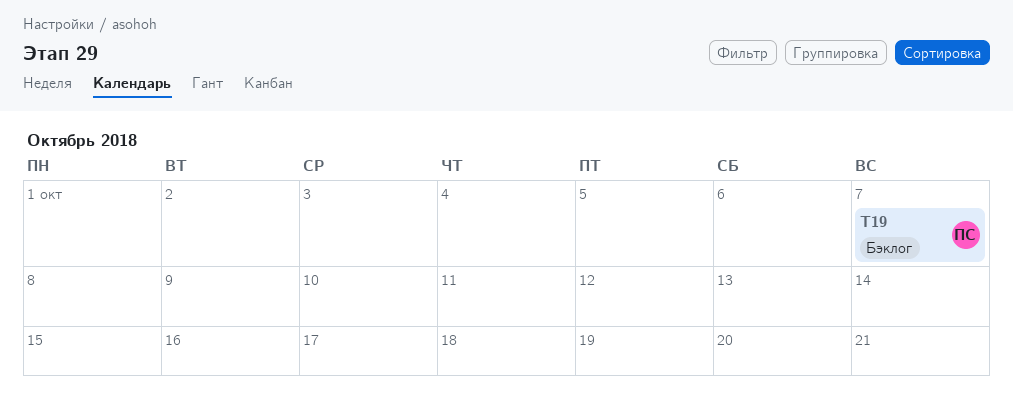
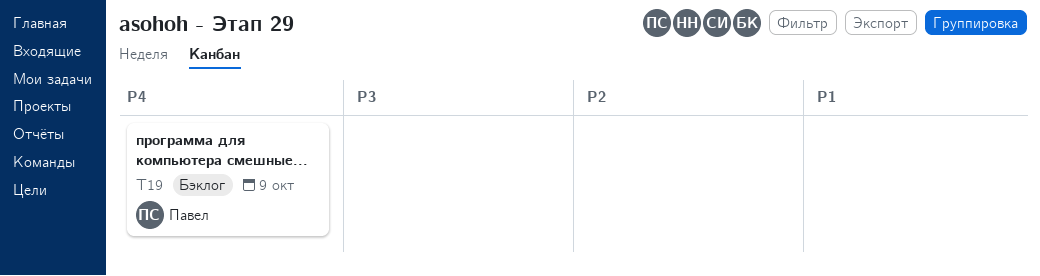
T19, due: Oct 7 -> Oct 9

